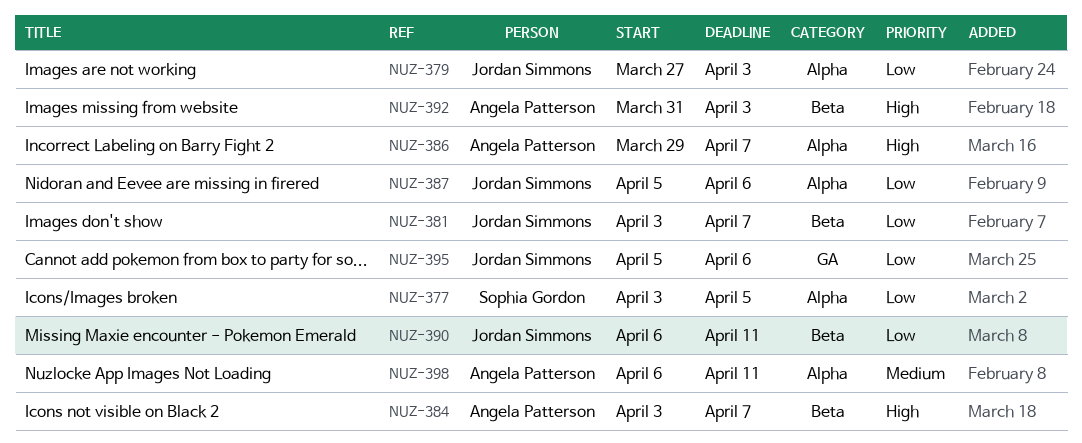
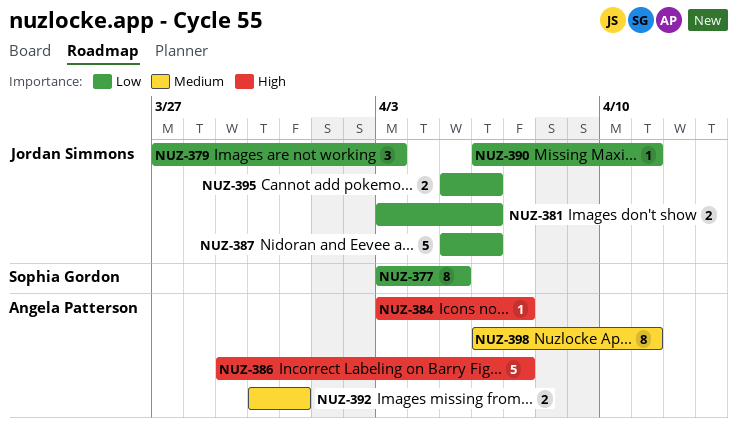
NUZ-381, due: Apr 7 -> Apr 6
NUZ-392, priority: High -> Medium
NUZ-392, start: Mar 31 -> Mar 30
NUZ-392, due: Apr 3 -> Mar 31

